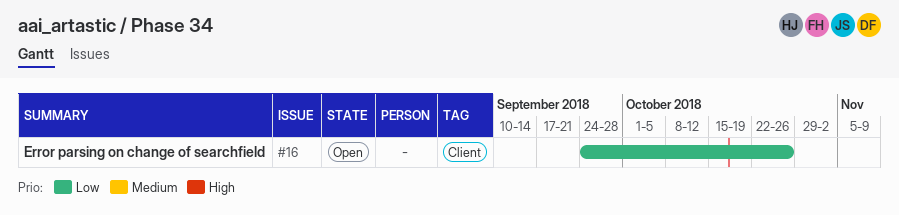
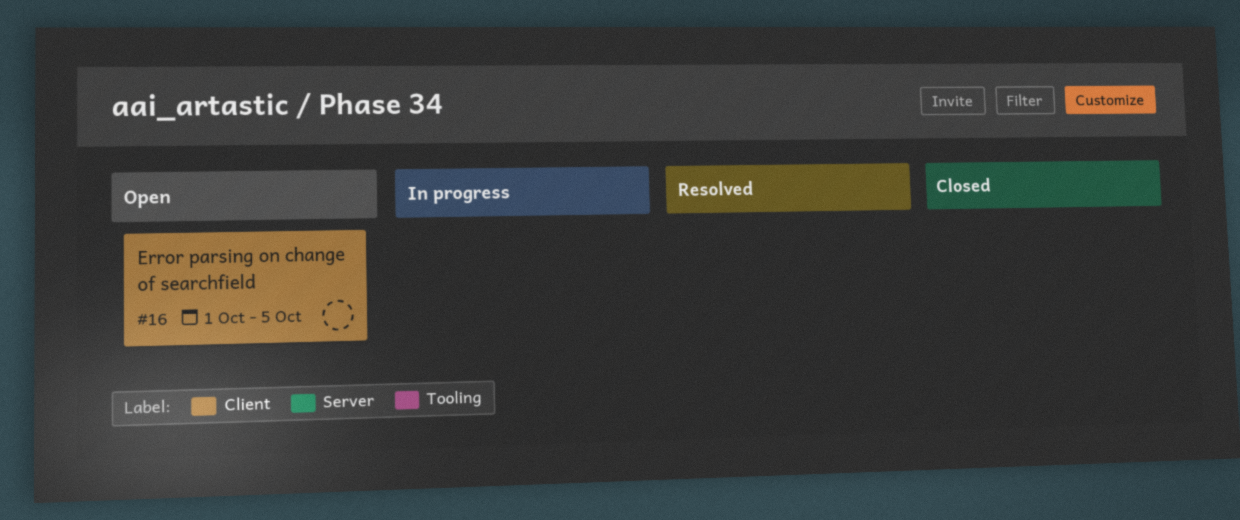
#16, start: Sep 24 -> Oct 1
#16, due: Oct 26 -> Oct 5

